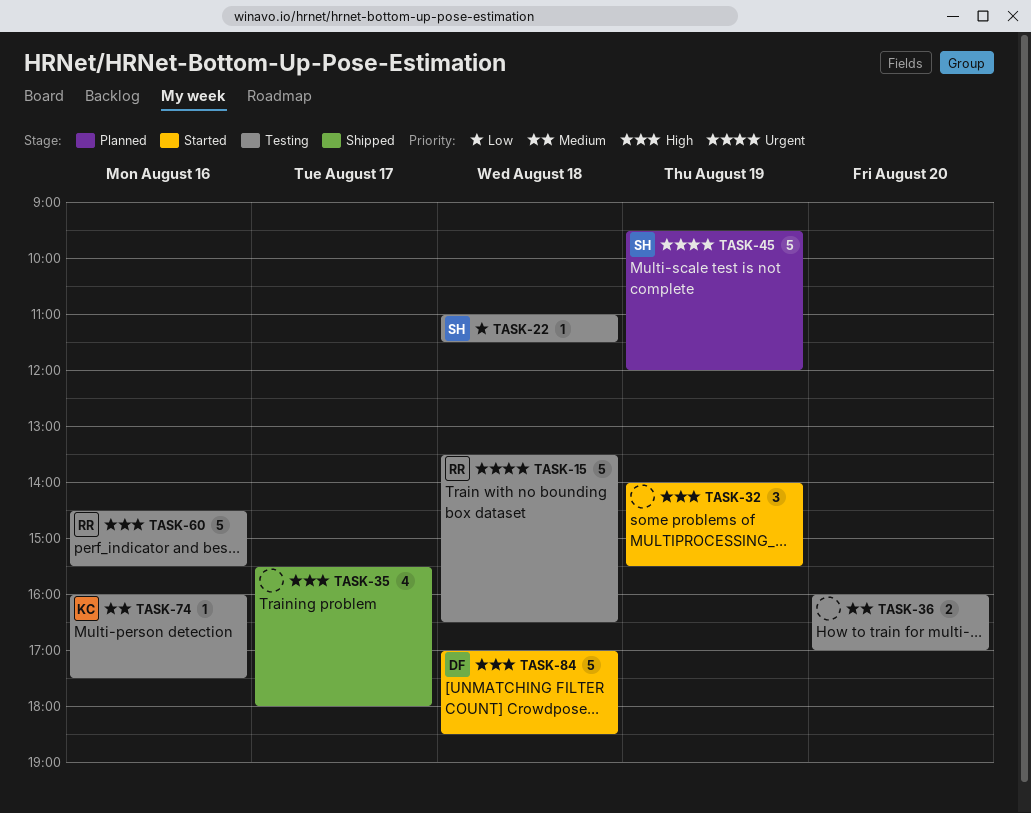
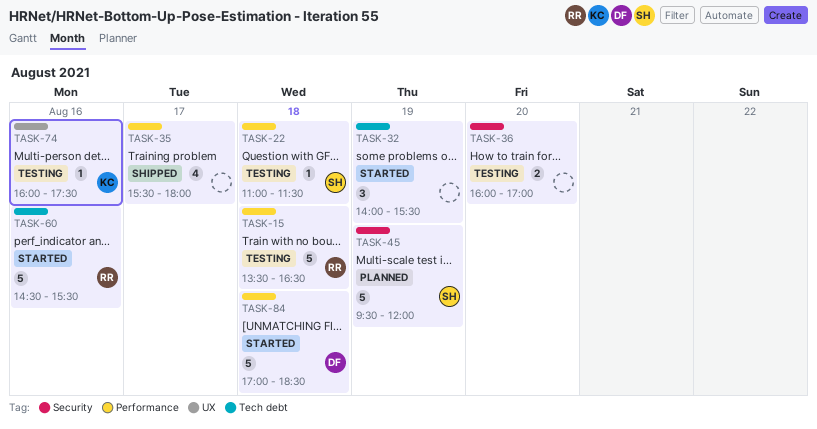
TASK-60, status: Testing -> Started

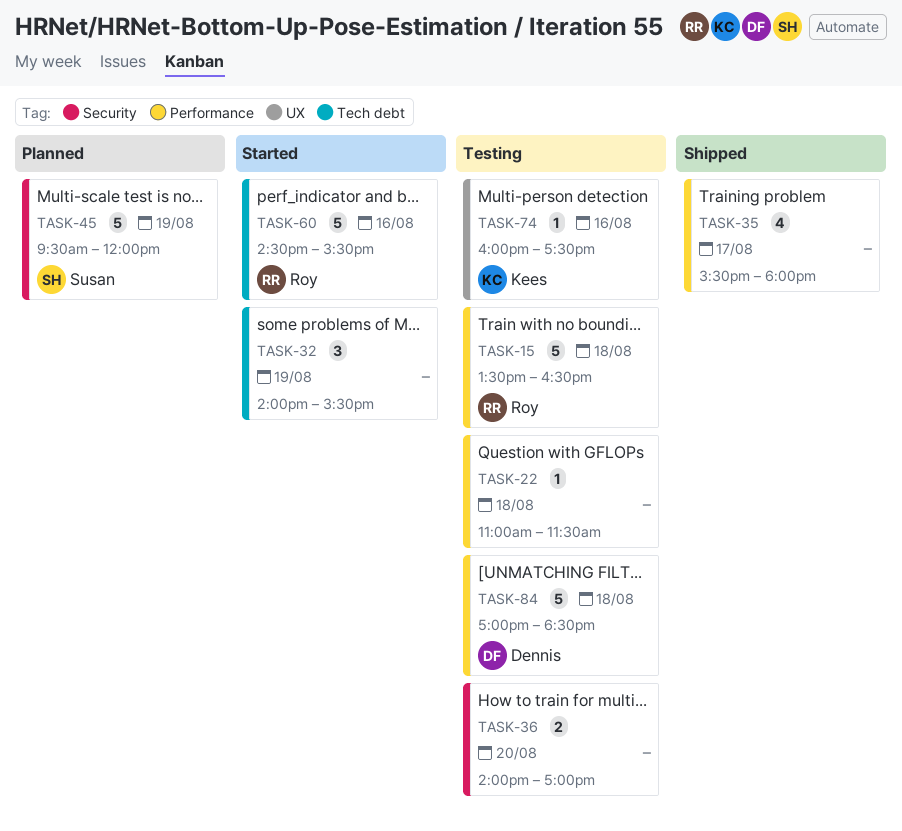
TASK-22, owner: Susan -> none
TASK-36, begins: 16:00 -> 14:00
TASK-84, status: Started -> Testing

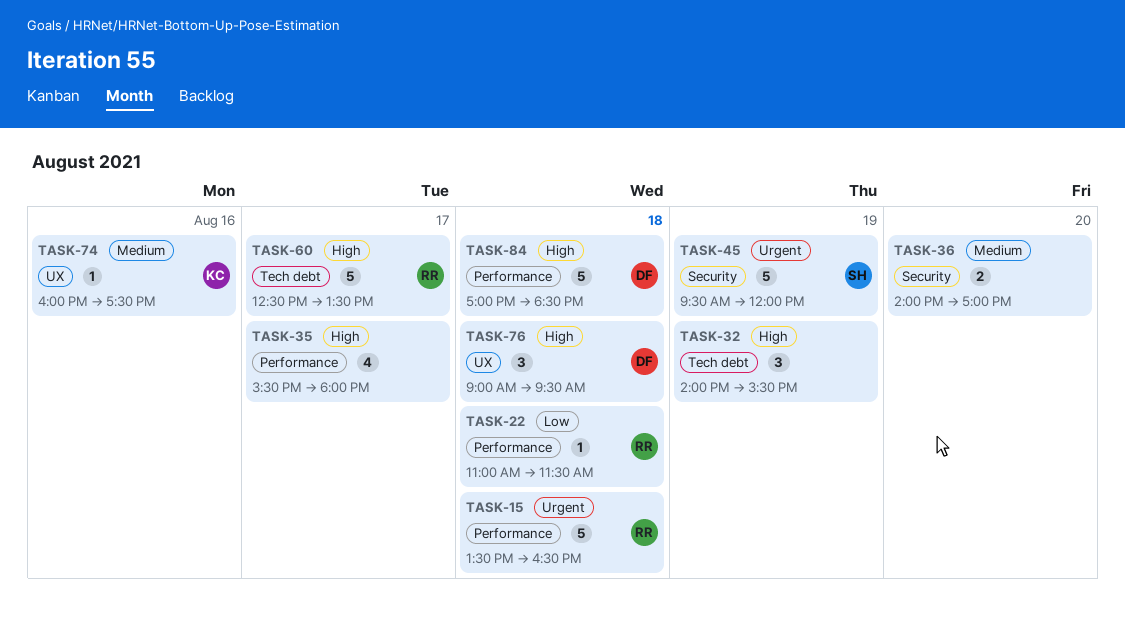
TASK-22, owner: none -> Roy
TASK-60, day: Aug 16 -> Aug 17
TASK-60, begins: 14:30 -> 12:30
TASK-60, ends: 15:30 -> 13:30
TASK-76: none -> present

